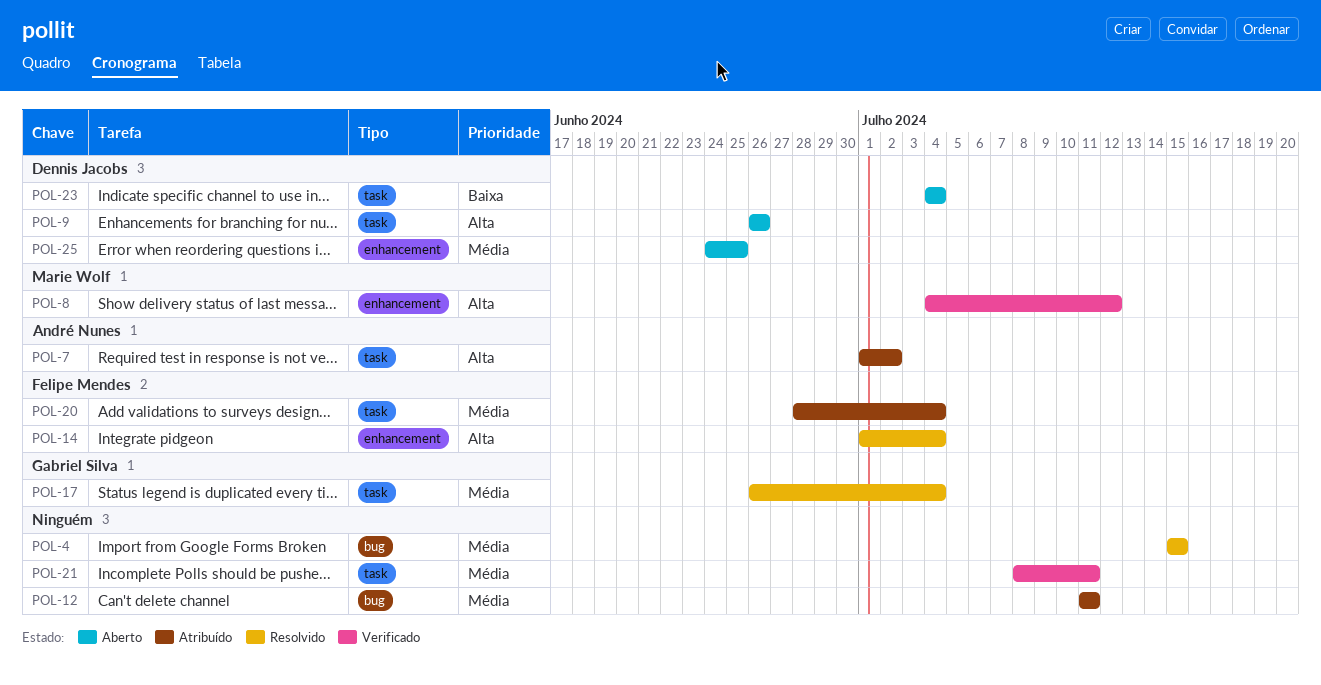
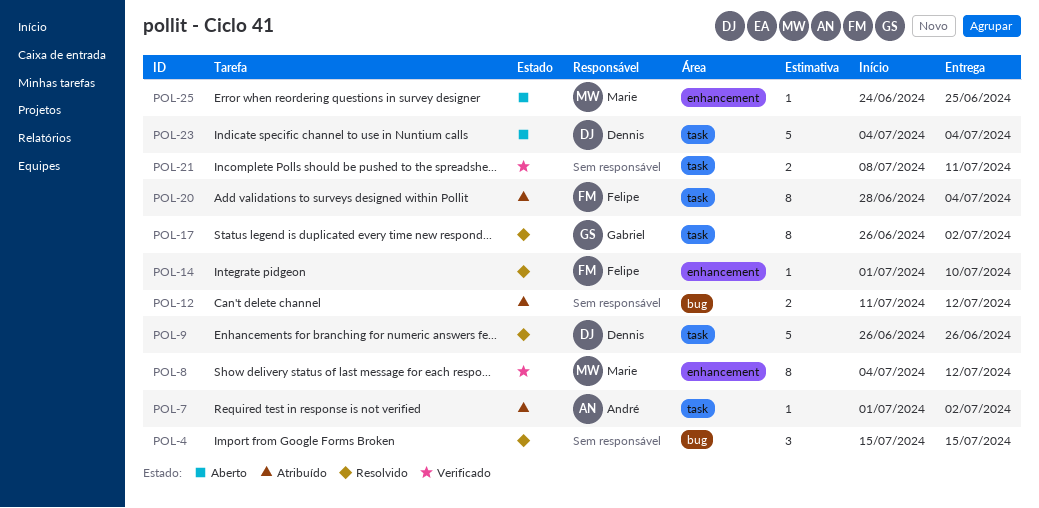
POL-9, status: Aberto -> Resolvido
POL-12, due: Jul 11 -> Jul 12
POL-14, due: Jul 4 -> Jul 10
POL-17, due: Jul 4 -> Jul 2
POL-25, owner: Dennis Jacobs -> Marie Wolf

